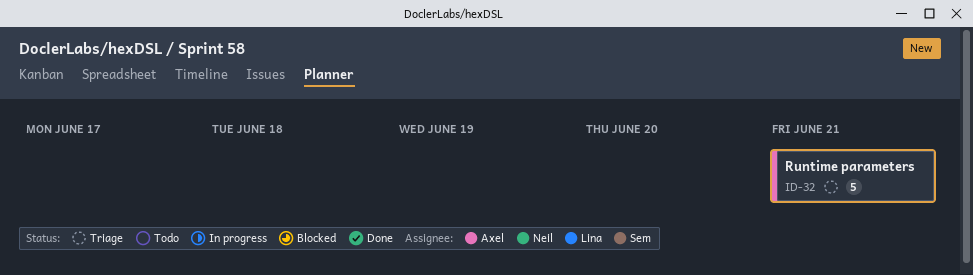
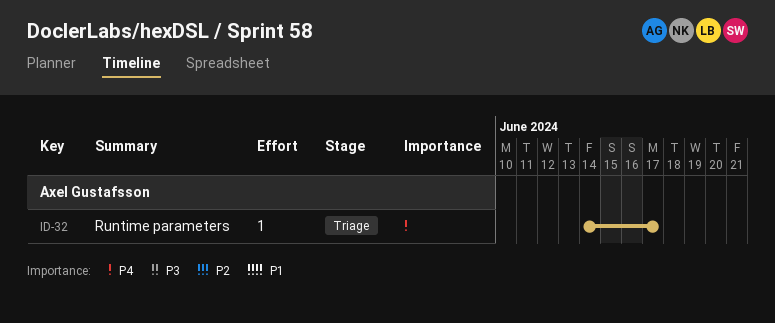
ID-32, estimate: 5 -> 1
ID-32, due: Jun 21 -> Jun 17

